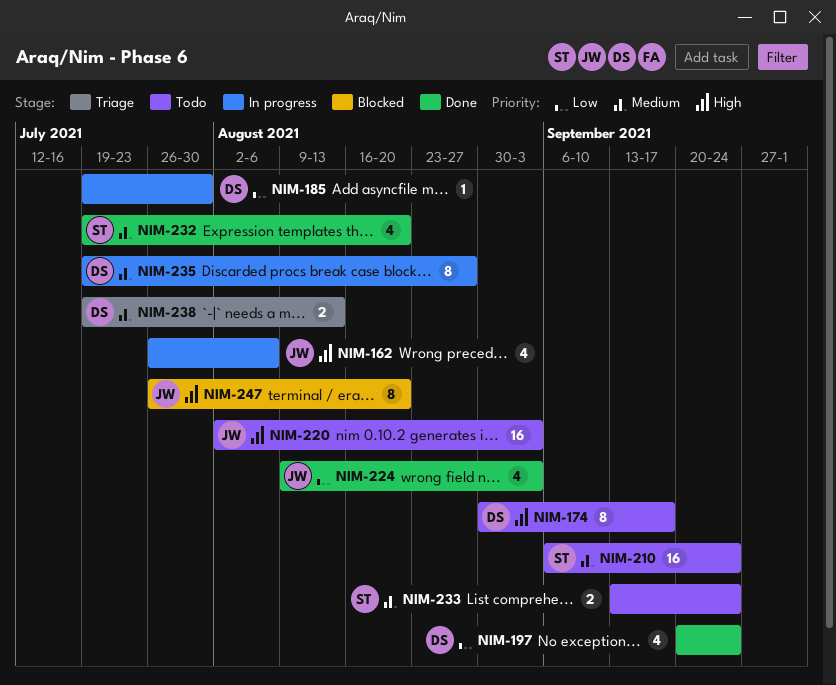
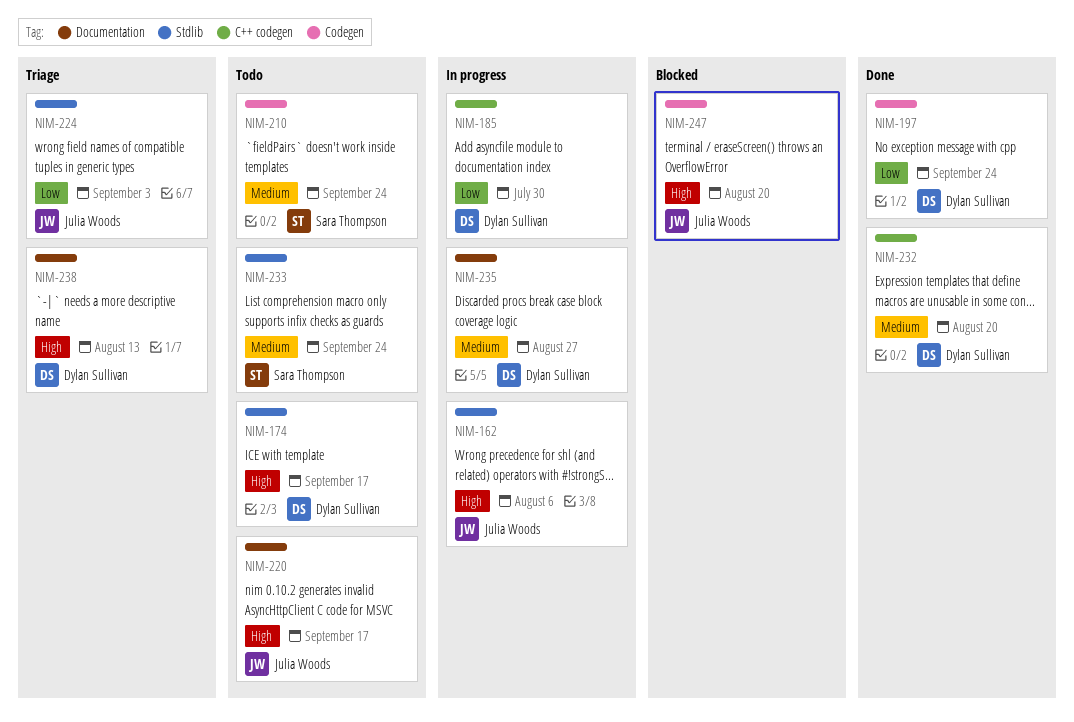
NIM-220, due: Sep 3 -> Sep 17
NIM-224, status: Done -> Triage
NIM-232, owner: Sara Thompson -> Dylan Sullivan
NIM-238, priority: Medium -> High

